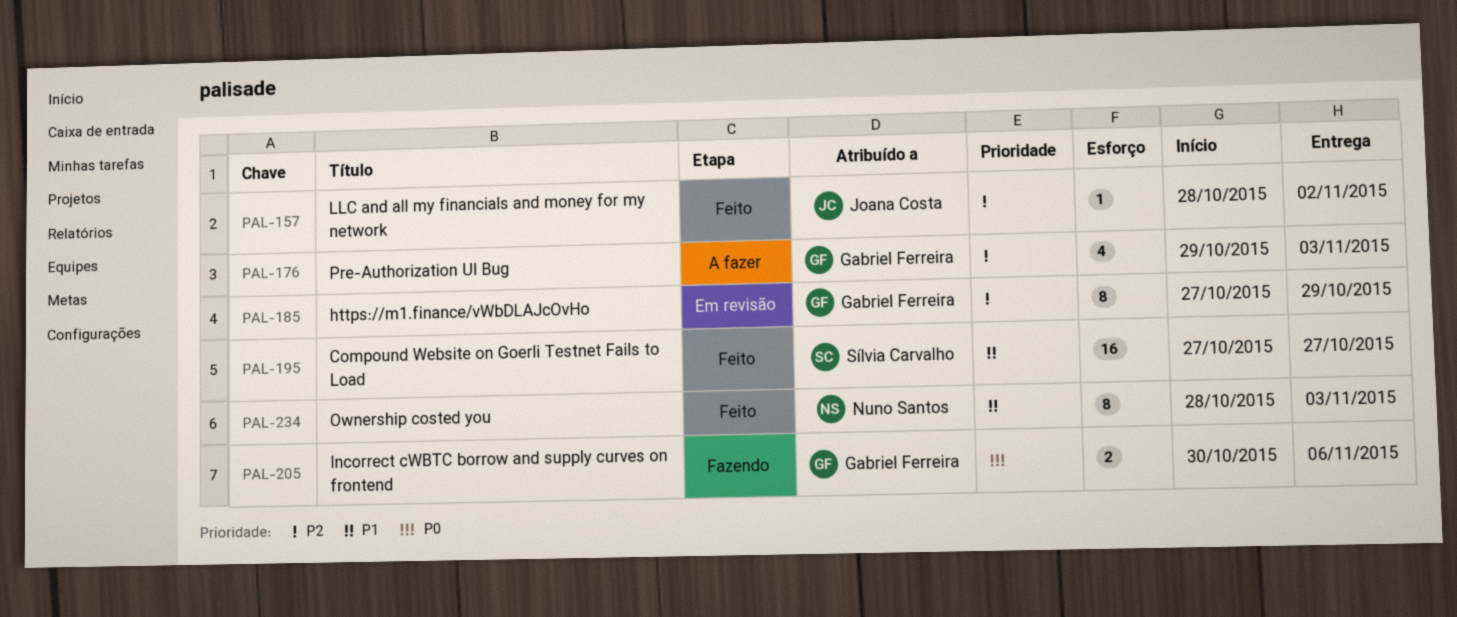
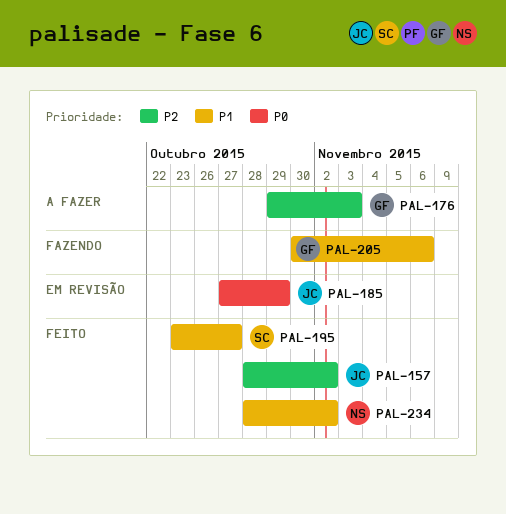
PAL-185, owner: Gabriel Ferreira -> Joana Costa
PAL-185, priority: P2 -> P0
PAL-195, start: Oct 27 -> Oct 23
PAL-205, priority: P0 -> P1
PAL-234, due: Nov 3 -> Nov 2

